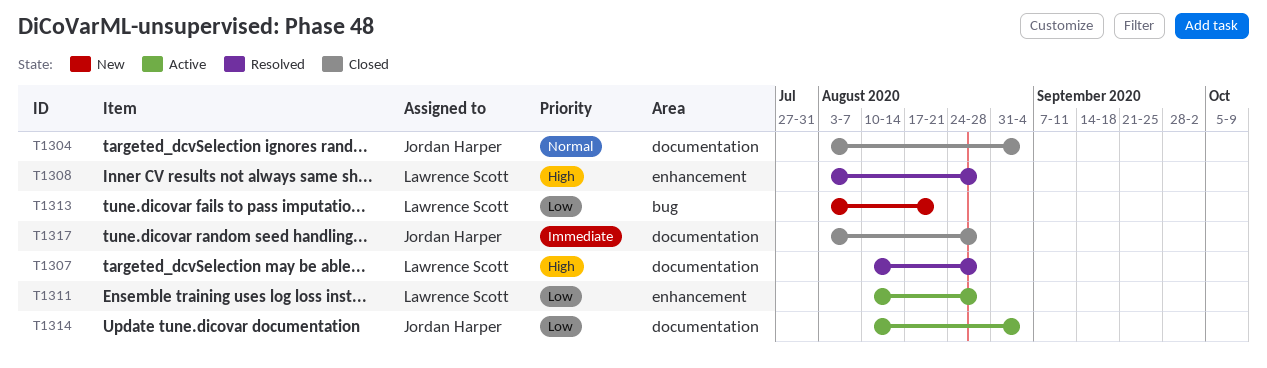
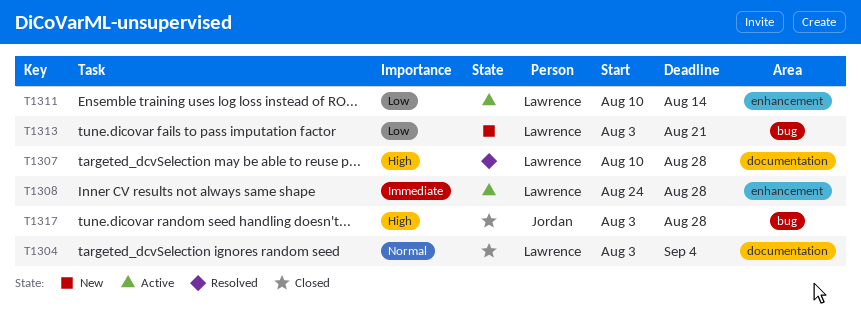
T1304, owner: Jordan Harper -> Lawrence Scott
T1308, status: Resolved -> Active
T1308, priority: High -> Immediate
T1308, start: Aug 3 -> Aug 24
T1311, due: Aug 28 -> Aug 14
T1314: present -> none
T1317, priority: Immediate -> High
T1317, label: documentation -> bug

